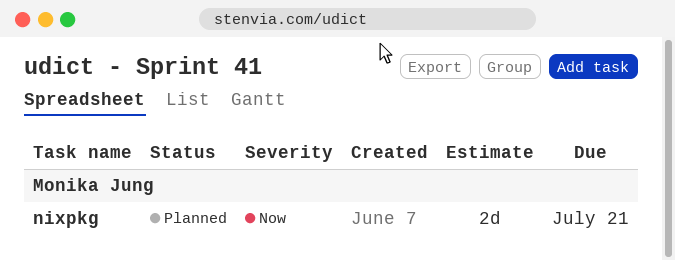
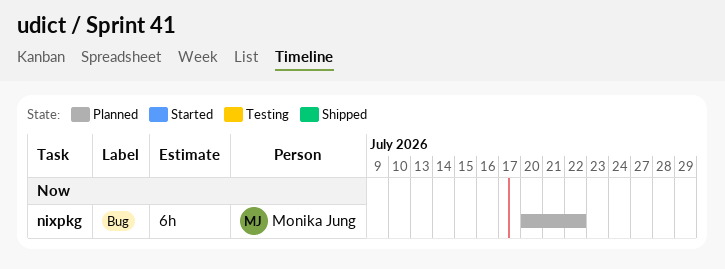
nixpkg, estimate: 2d -> 6h
nixpkg, due: Jul 21 -> Jul 22

